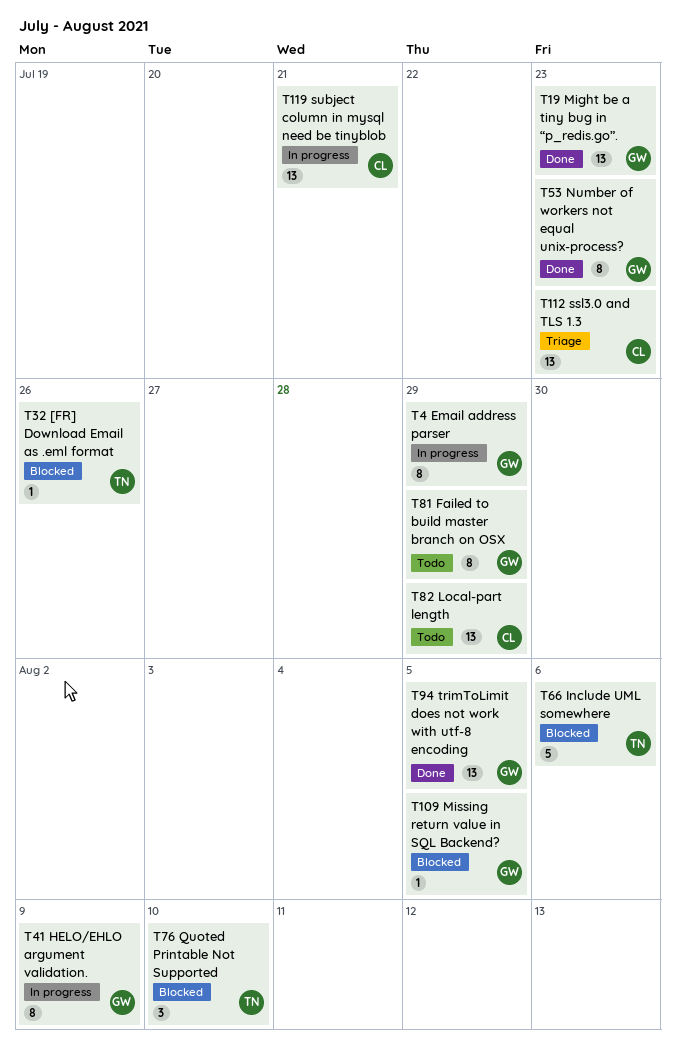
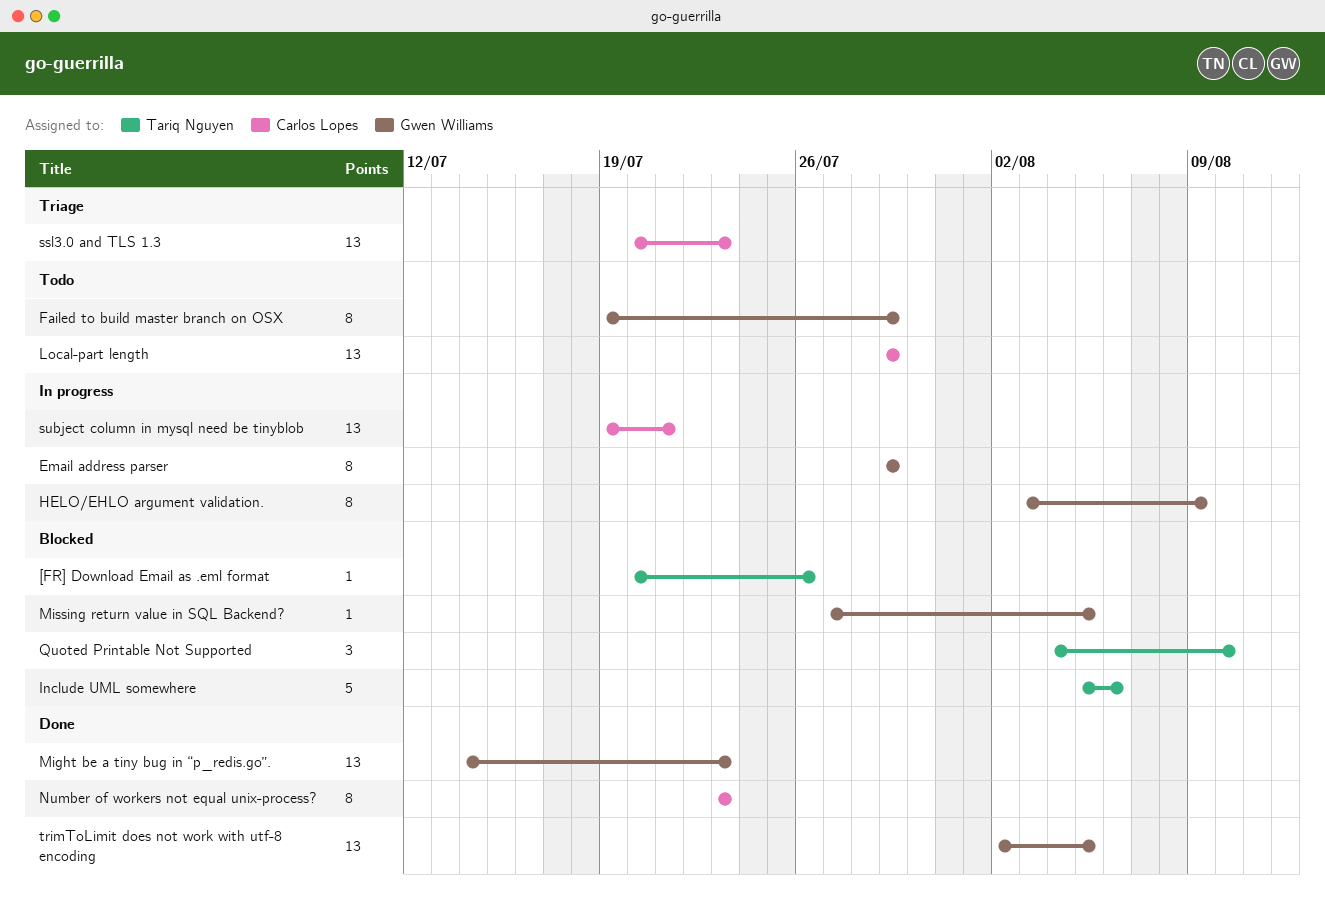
Number of workers not equal unix-process?, owner: Gwen Williams -> Carlos Lopes

